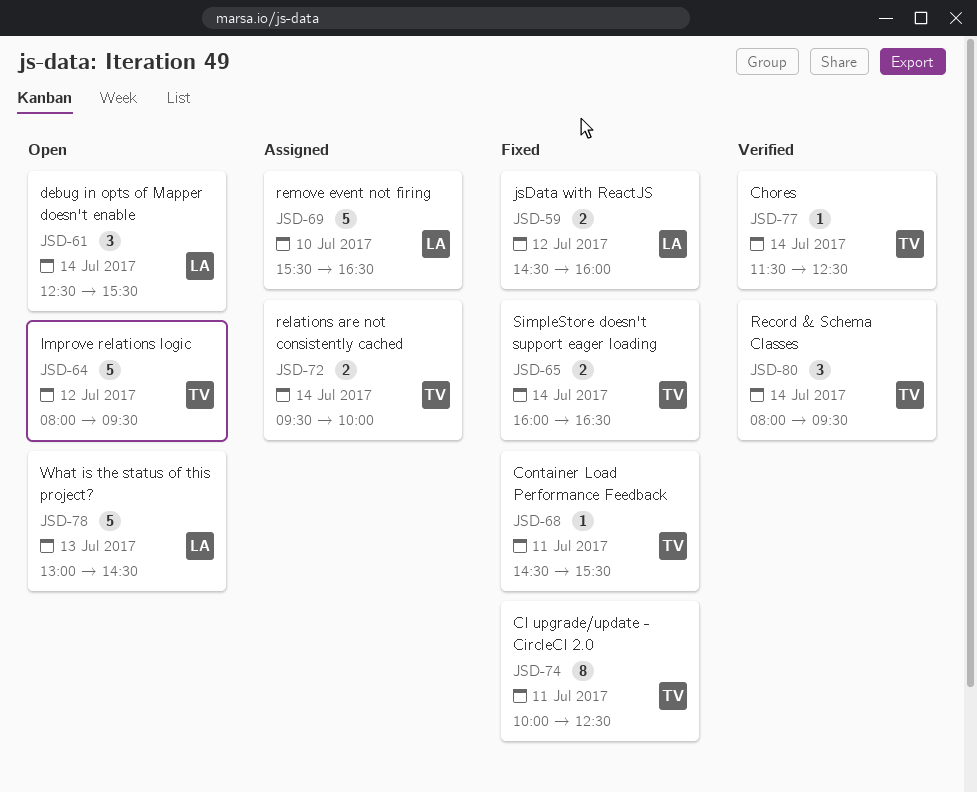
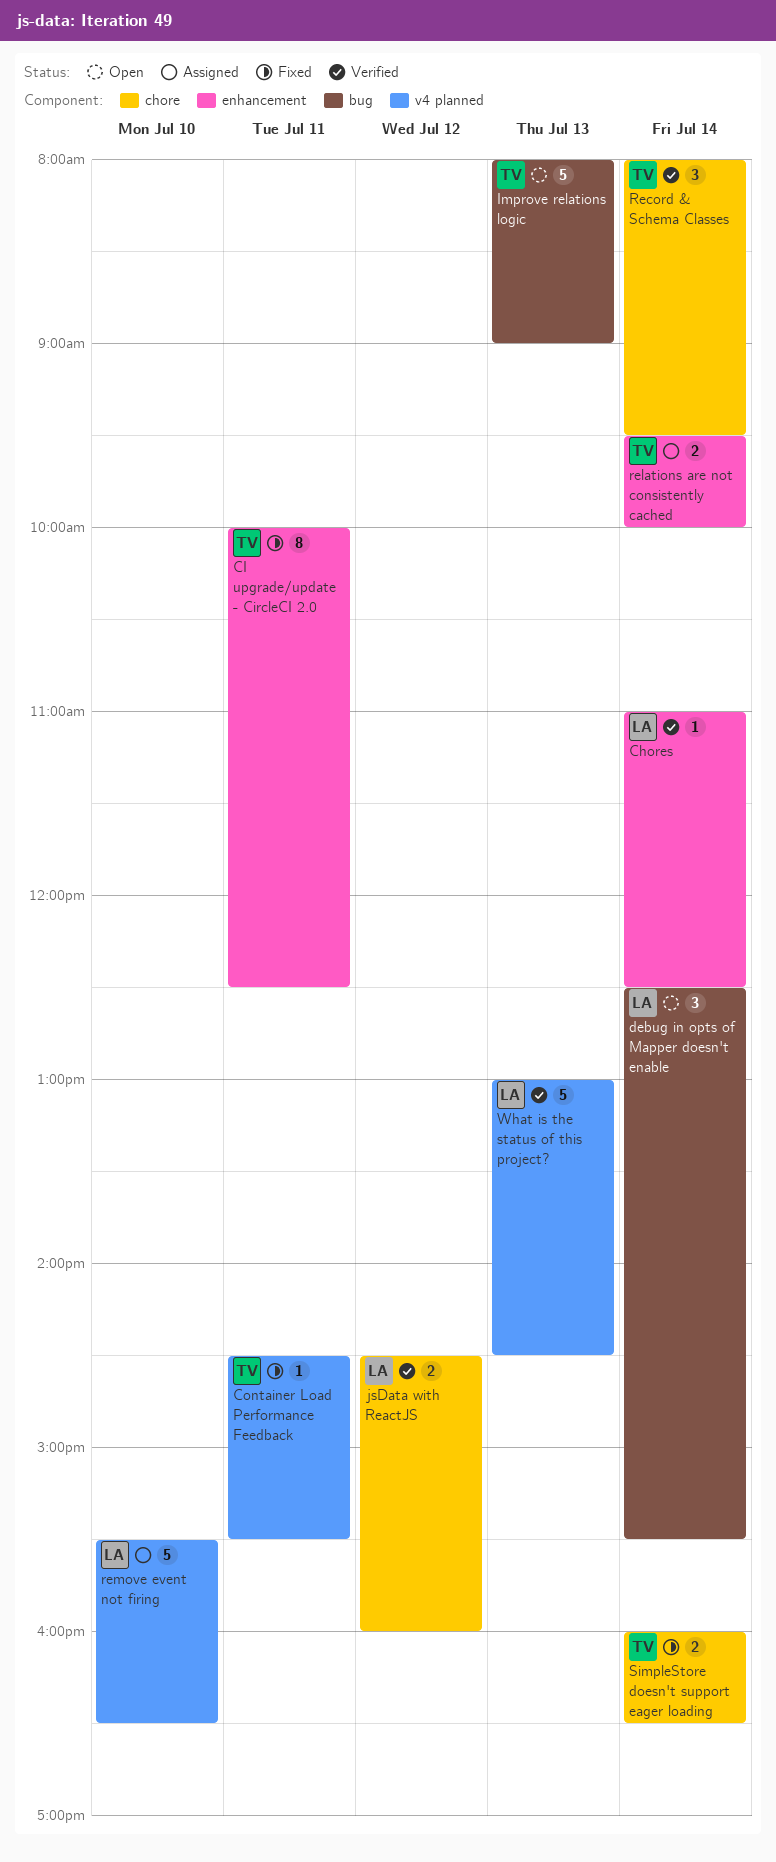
Chores, owner: TV -> LA
Chores, begins: 11:30 -> 11:00
Improve relations logic, day: Jul 12 -> Jul 13
Improve relations logic, ends: 09:30 -> 09:00
jsData with ReactJS, status: Fixed -> Verified
What is the status of this project?, status: Open -> Verified

